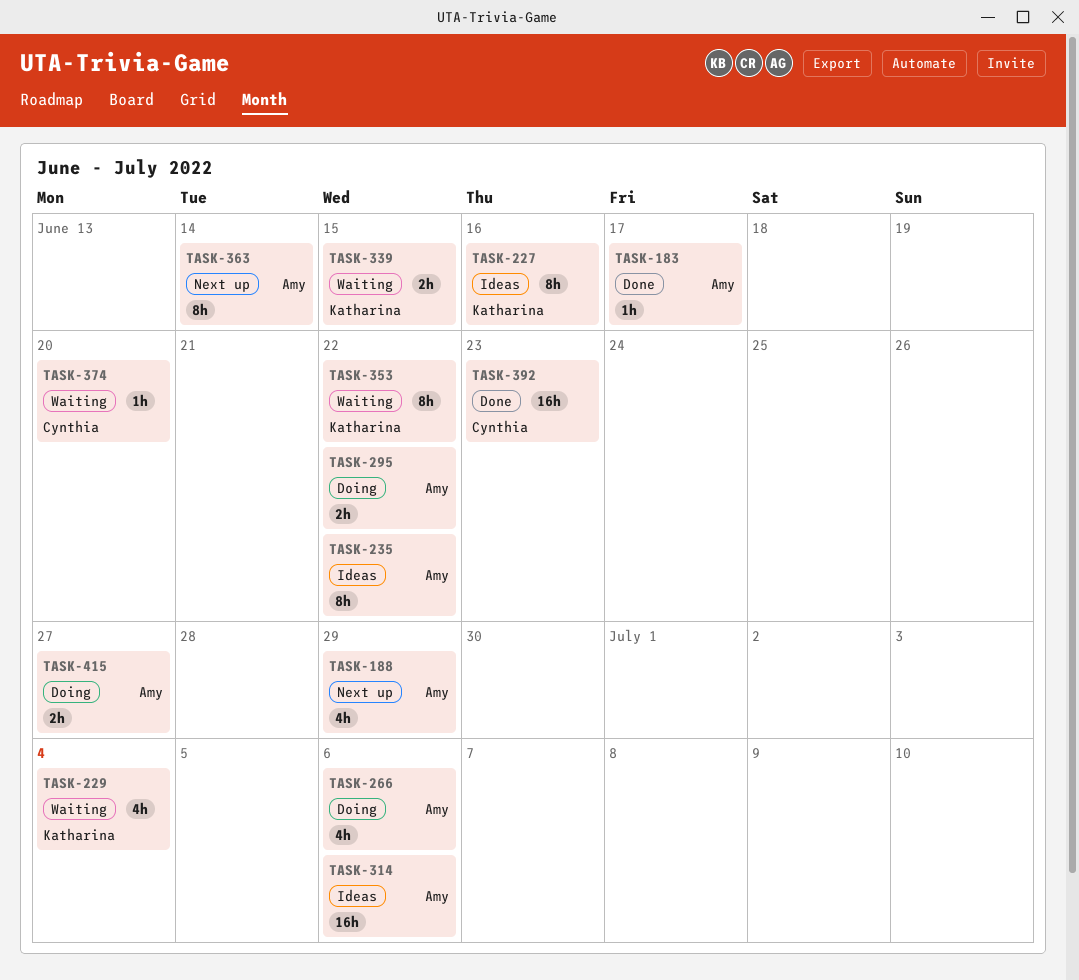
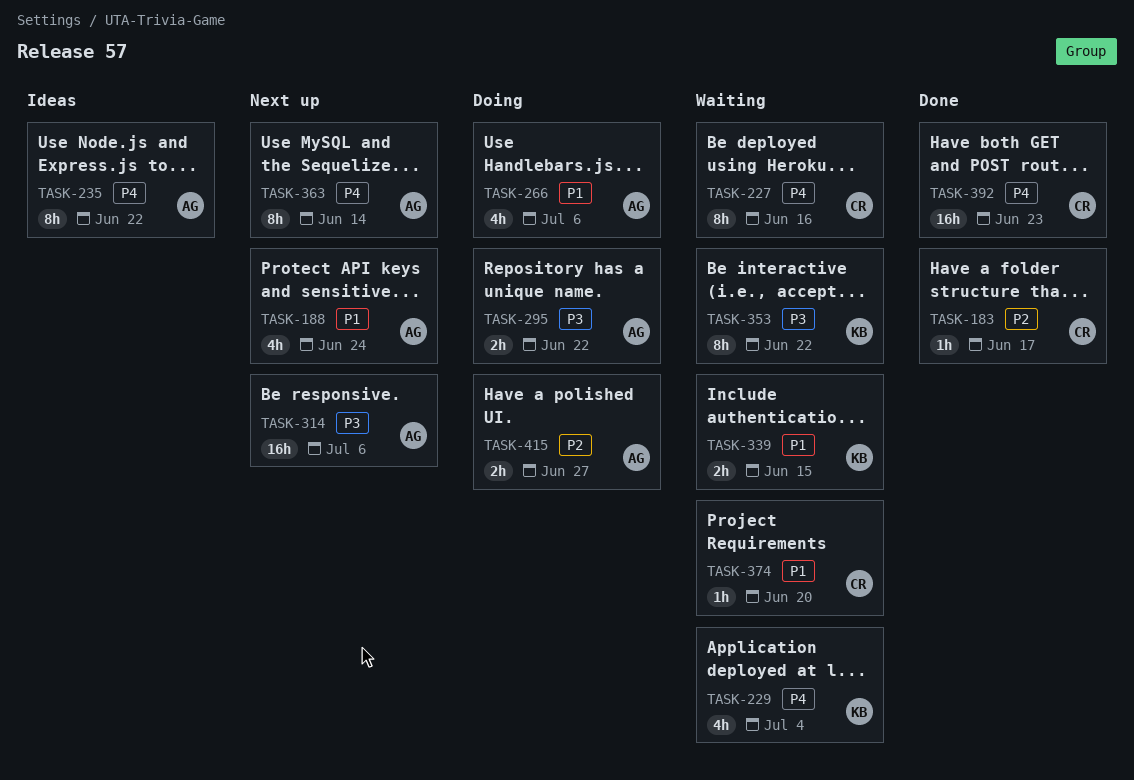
TASK-183, owner: Amy -> Cynthia
TASK-188, due: Jun 29 -> Jun 24
TASK-227, status: Ideas -> Waiting
TASK-227, owner: Katharina -> Cynthia
TASK-314, status: Ideas -> Next up

